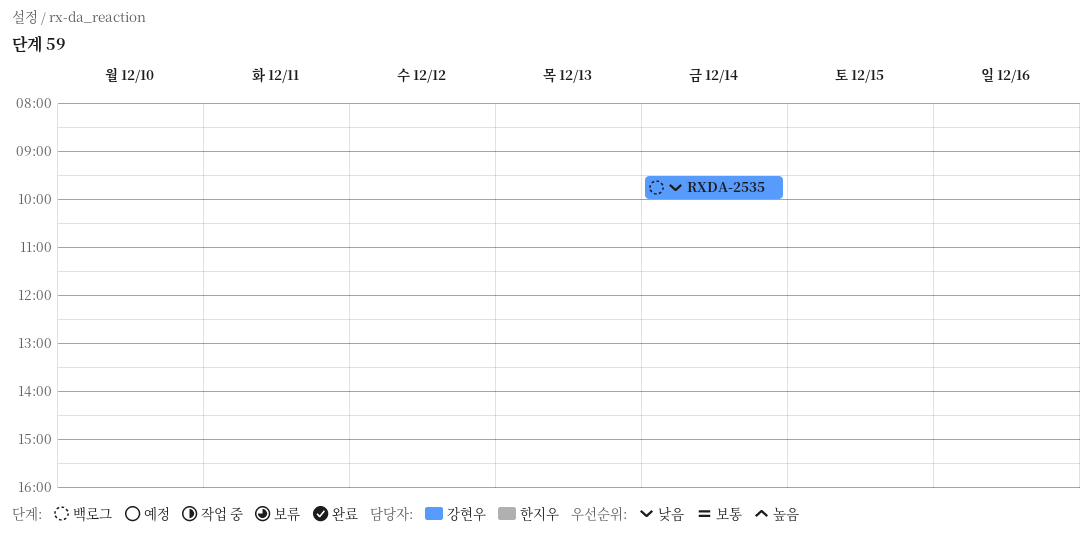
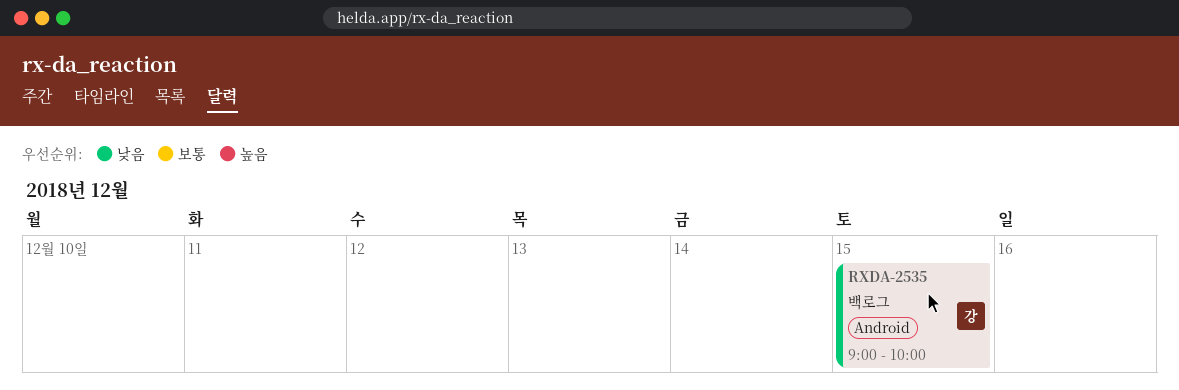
RXDA-2535, day: Dec 14 -> Dec 15
RXDA-2535, begins: 09:30 -> 09:00

